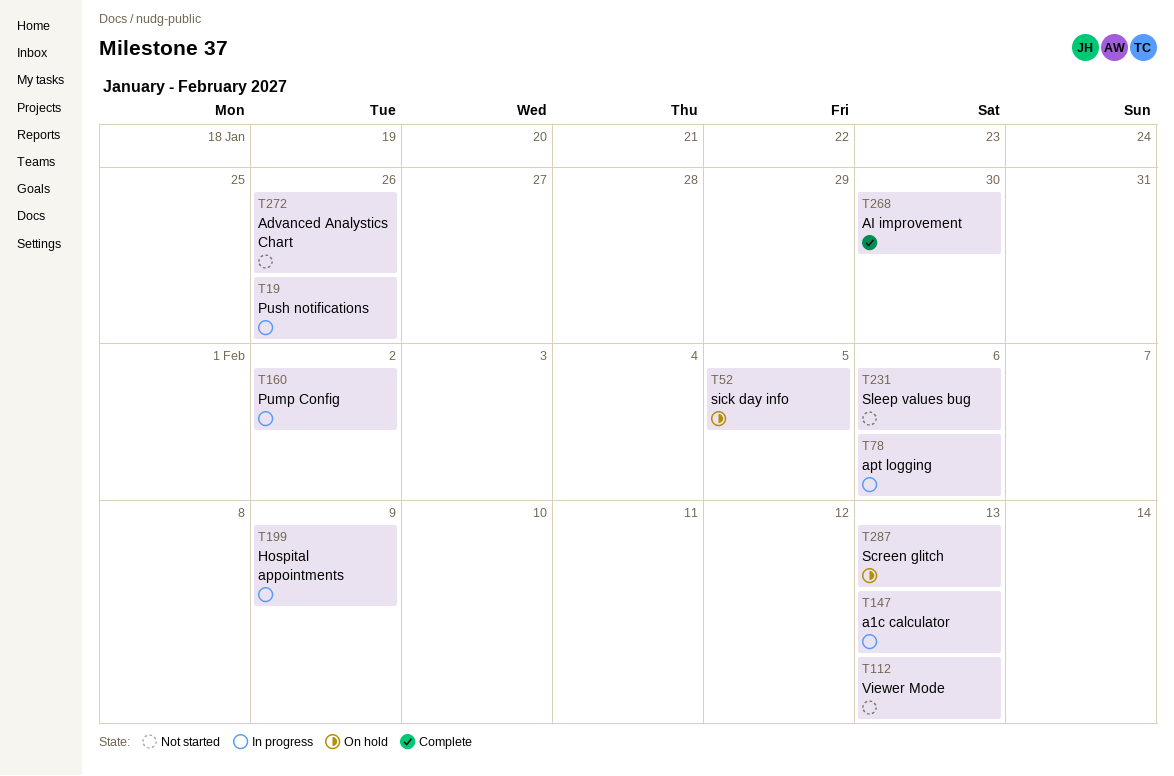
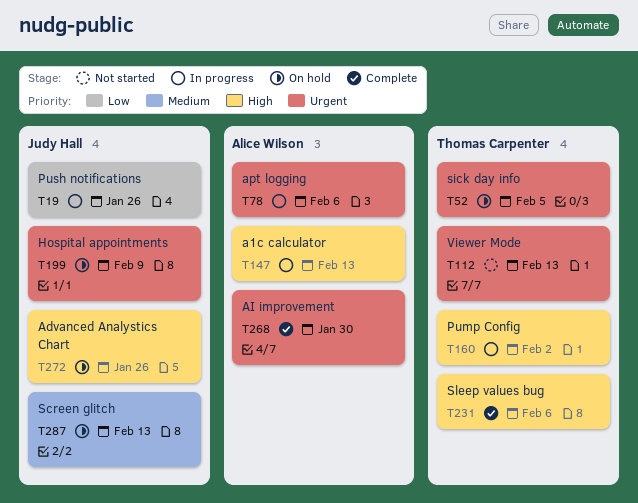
T199, status: In progress -> On hold
T231, status: Not started -> Complete
T272, status: Not started -> On hold

